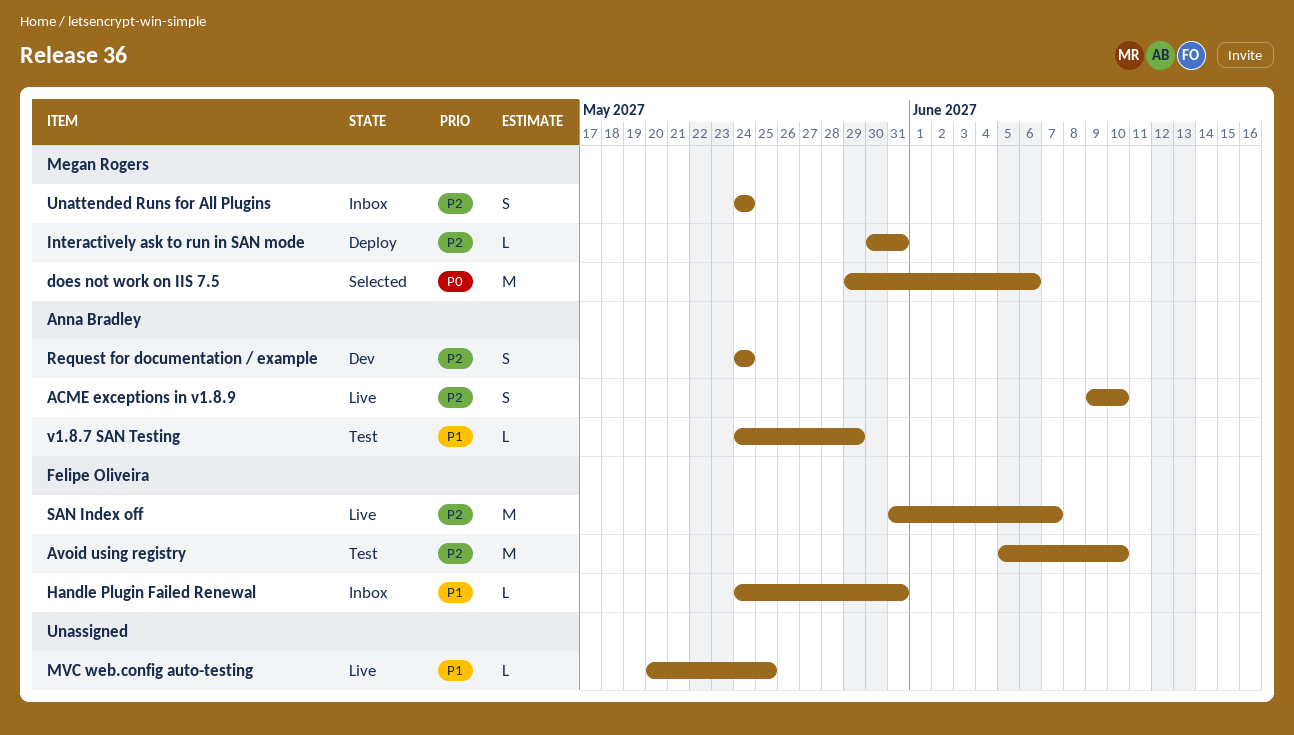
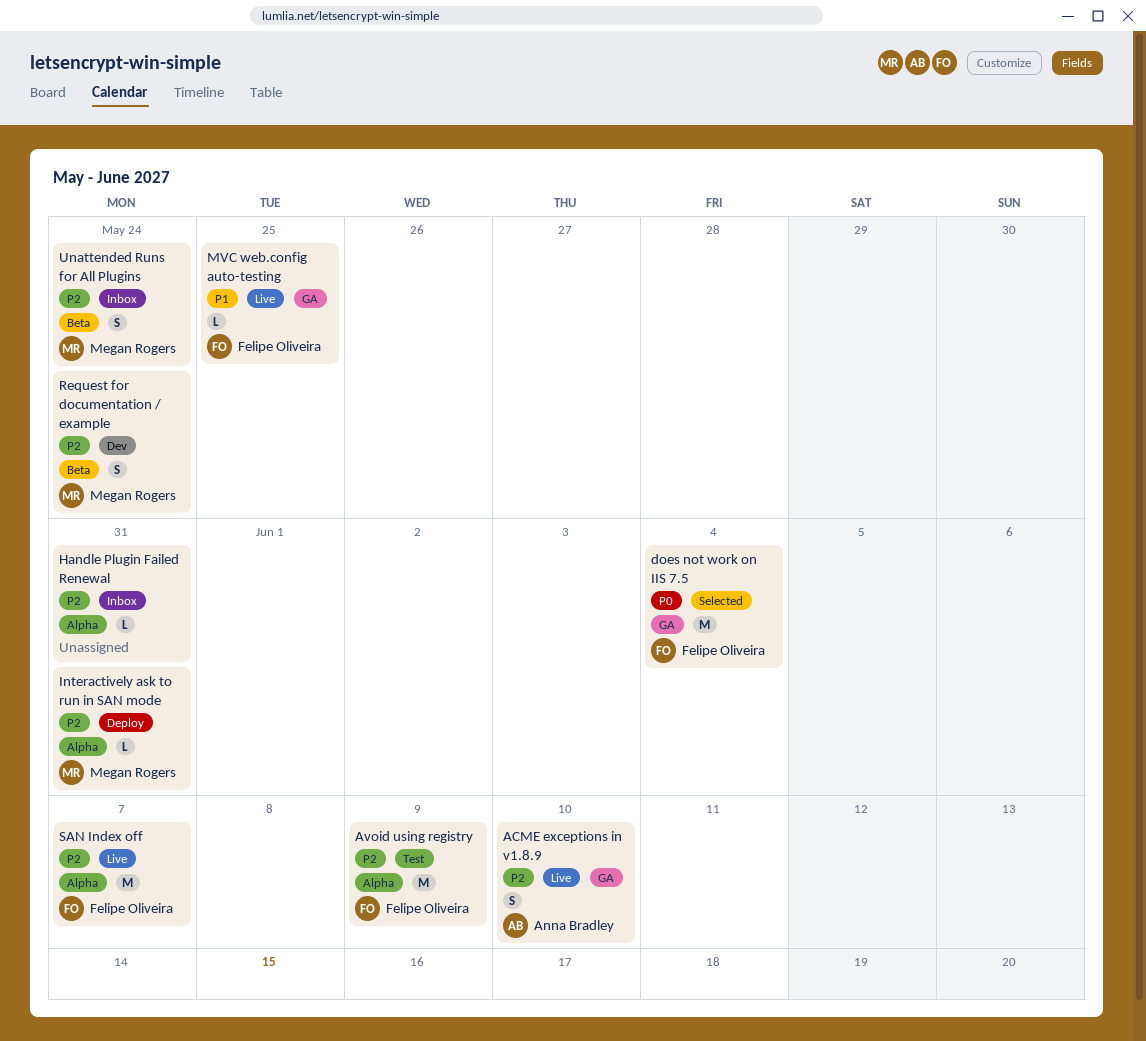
Avoid using registry, due: Jun 10 -> Jun 9
does not work on IIS 7.5, owner: Megan Rogers -> Felipe Oliveira
does not work on IIS 7.5, due: Jun 6 -> Jun 4
Handle Plugin Failed Renewal, owner: Felipe Oliveira -> none
Handle Plugin Failed Renewal, priority: P1 -> P2
MVC web.config auto-testing, owner: none -> Felipe Oliveira
Request for documentation / example, owner: Anna Bradley -> Megan Rogers
v1.8.7 SAN Testing: present -> none

